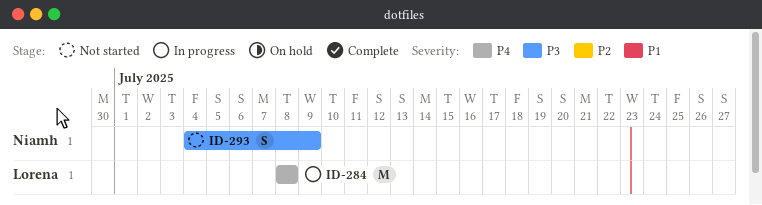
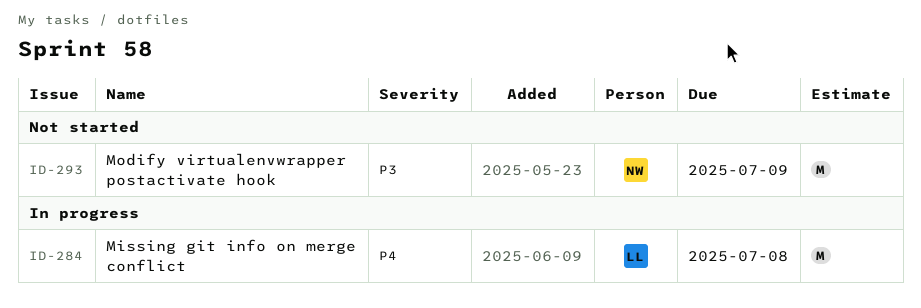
ID-293, estimate: S -> M

